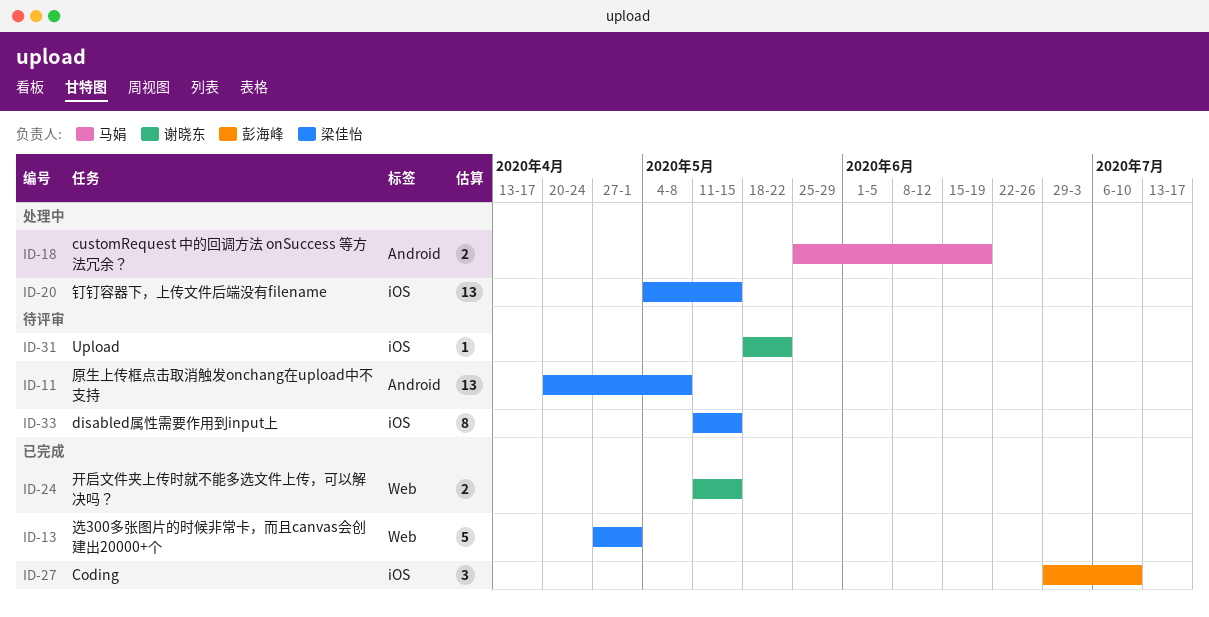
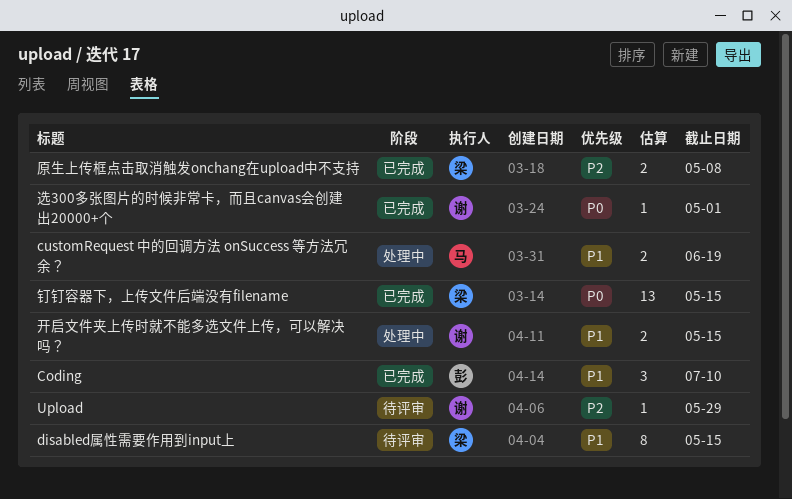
Upload, due: May 22 -> May 29
原生上传框点击取消触发onchang在upload中不支持, status: 待评审 -> 已完成
原生上传框点击取消触发onchang在upload中不支持, estimate: 13 -> 2
开启文件夹上传时就不能多选文件上传，可以解决吗？, status: 已完成 -> 处理中
选300多张图片的时候非常卡，而且canvas会创建出20000+个, owner: 梁佳怡 -> 谢晓东
选300多张图片的时候非常卡，而且canvas会创建出20000+个, estimate: 5 -> 1
钉钉容器下，上传文件后端没有filename, status: 处理中 -> 已完成

